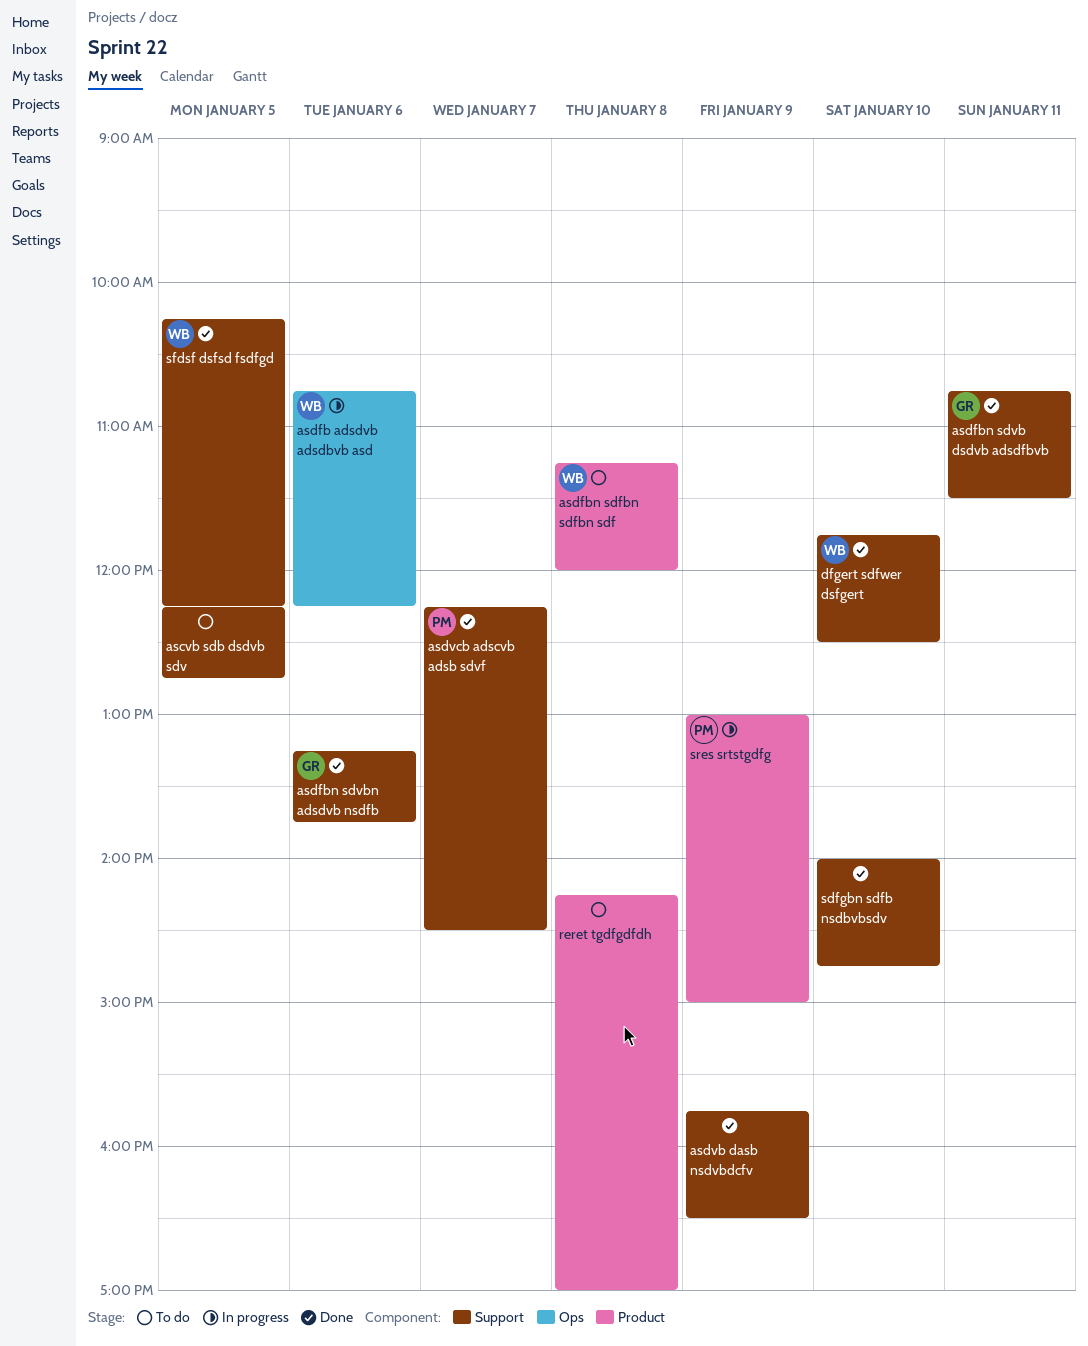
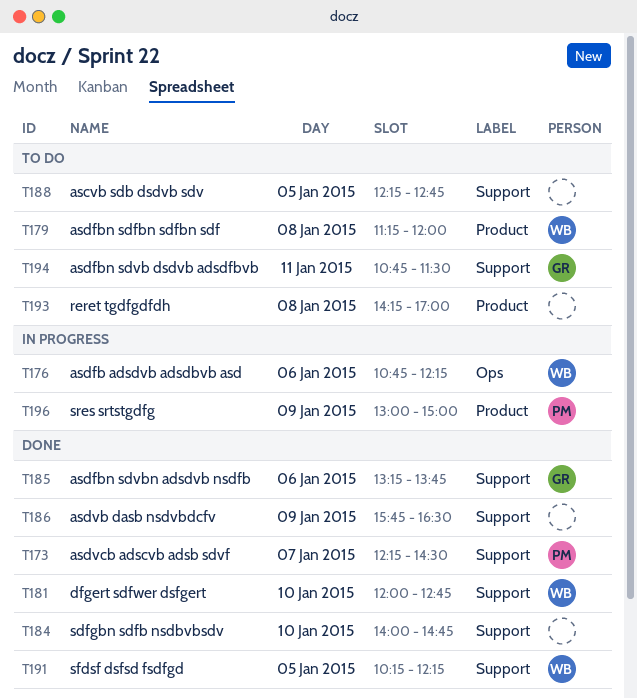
asdfbn sdvb dsdvb adsdfbvb, status: Done -> To do
dfgert sdfwer dsfgert, begins: 11:45 -> 12:00
dfgert sdfwer dsfgert, ends: 12:30 -> 12:45

